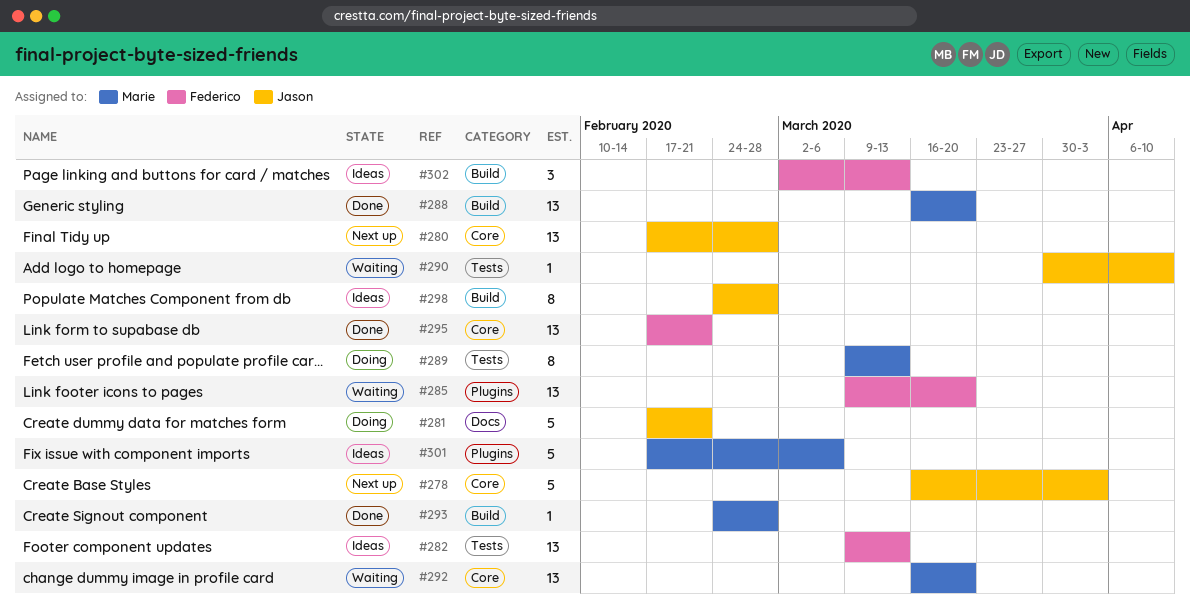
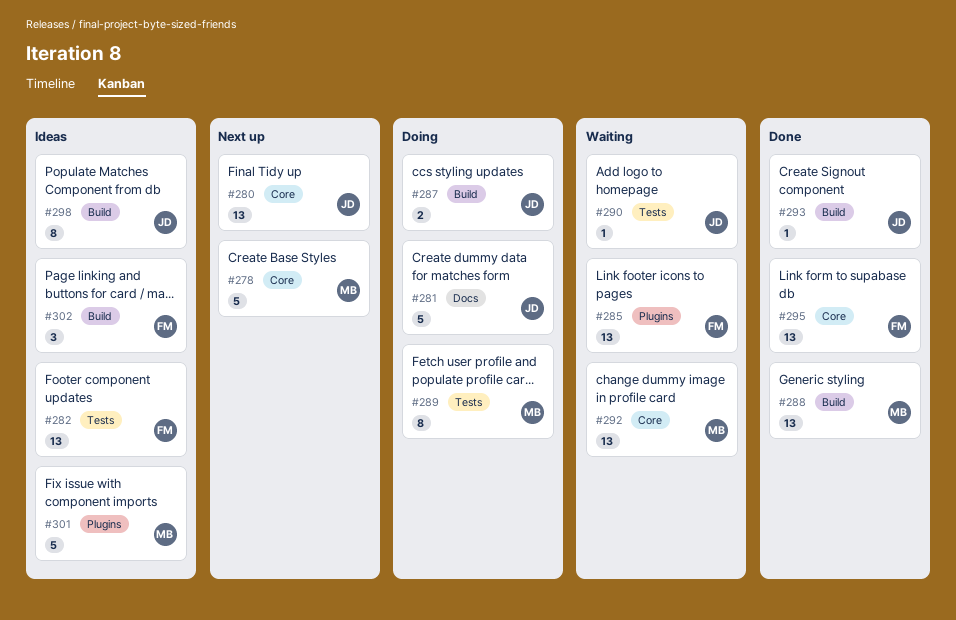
#278, owner: Jason -> Marie
#287: none -> present
#293, owner: Marie -> Jason

